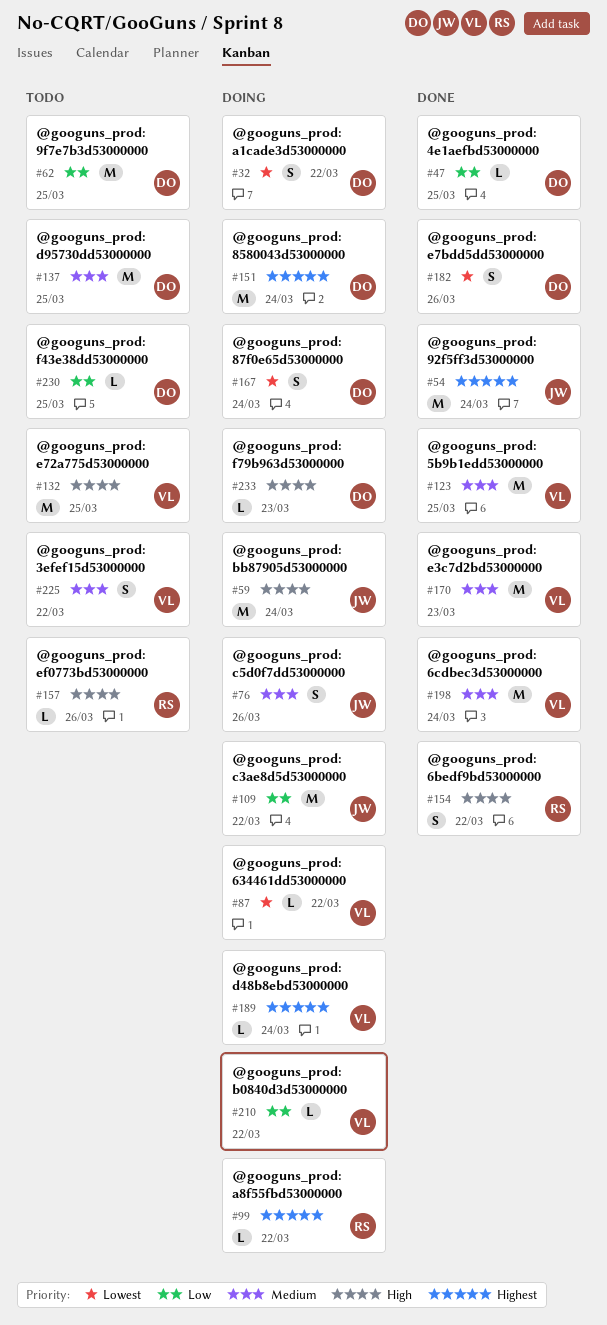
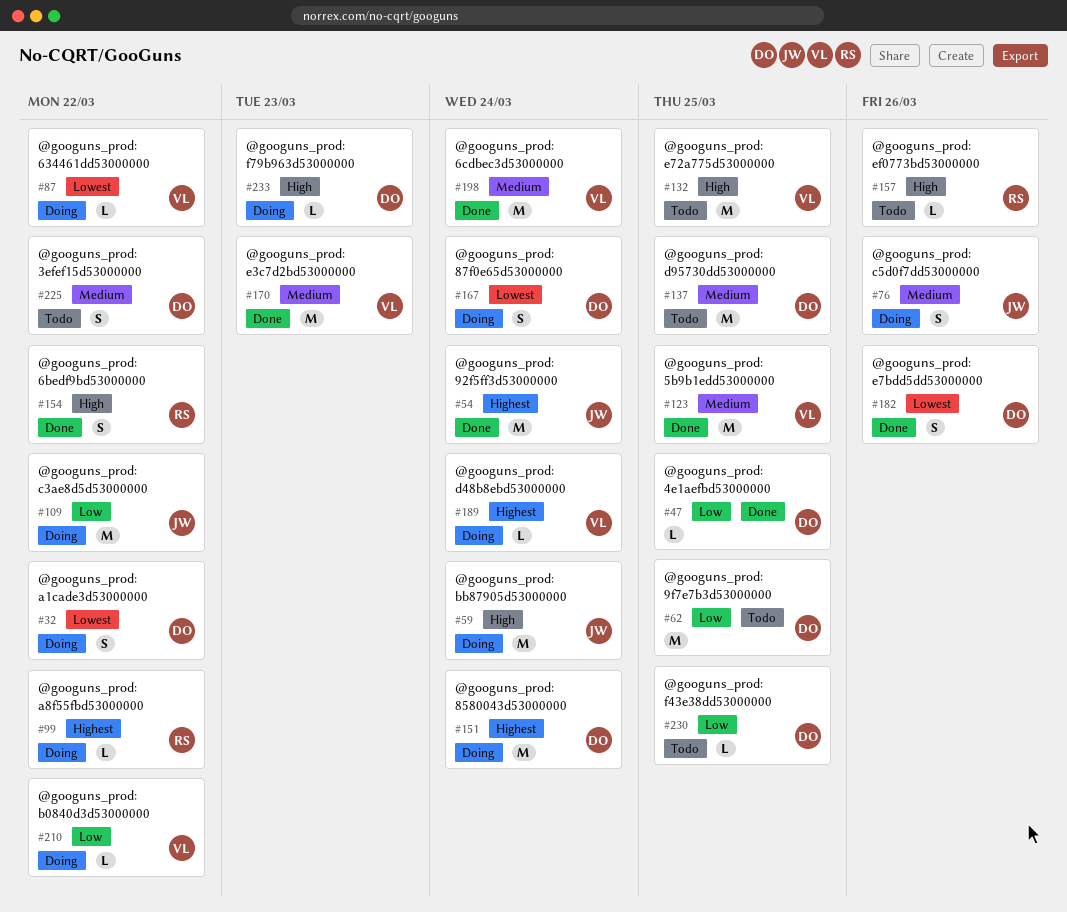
#225, owner: VL -> DO

